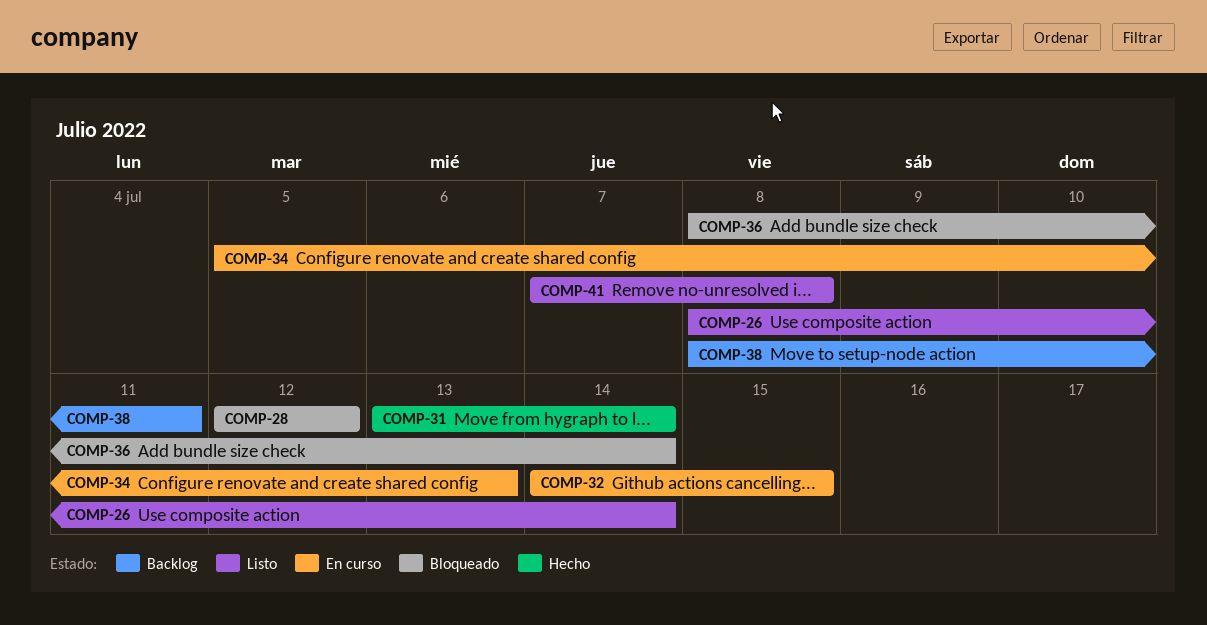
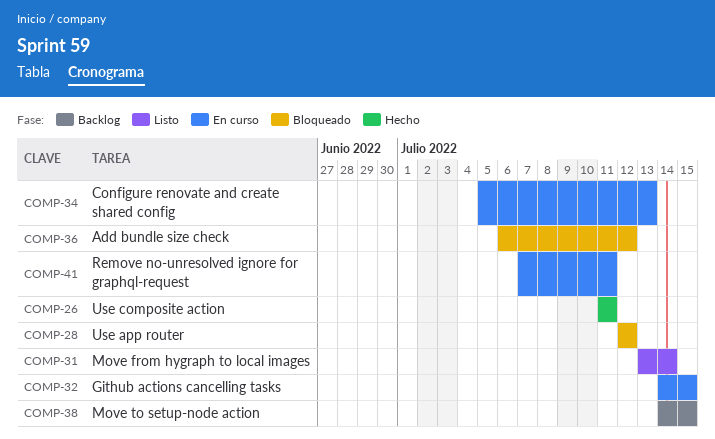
COMP-26, status: Listo -> Hecho
COMP-26, start: Jul 8 -> Jul 11
COMP-26, due: Jul 14 -> Jul 11
COMP-31, status: Hecho -> Listo
COMP-36, start: Jul 8 -> Jul 6
COMP-36, due: Jul 14 -> Jul 12
COMP-38, start: Jul 8 -> Jul 14
COMP-38, due: Jul 11 -> Jul 15
COMP-41, status: Listo -> En curso
COMP-41, due: Jul 8 -> Jul 11

